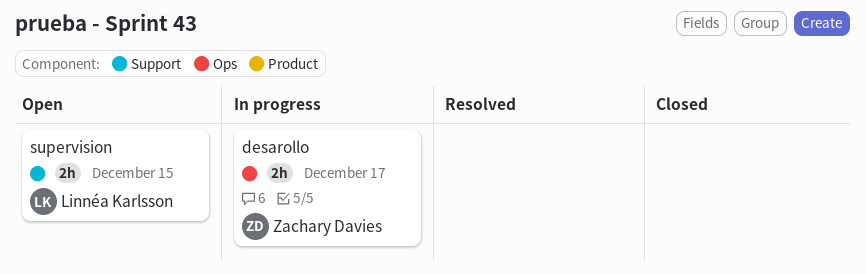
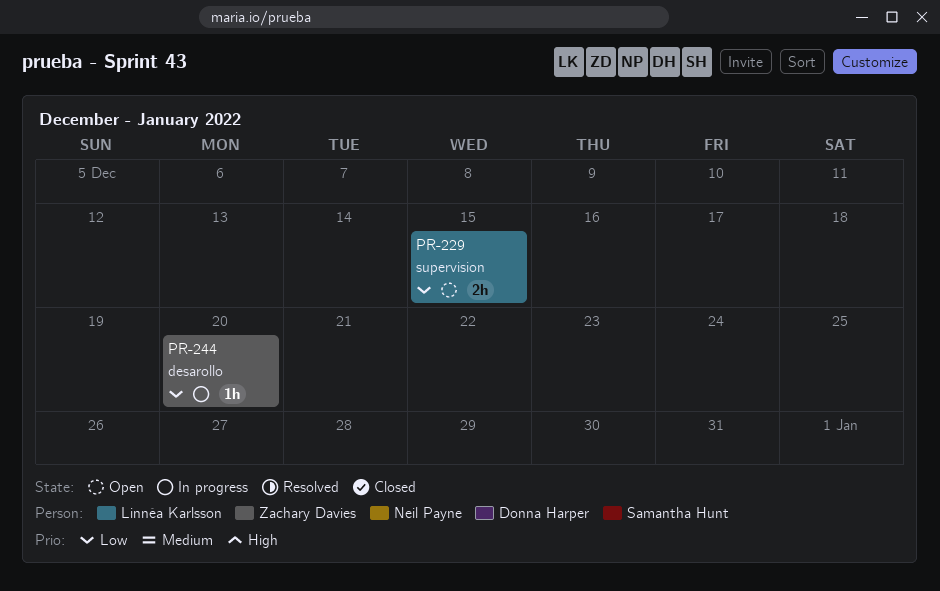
desarollo, estimate: 2h -> 1h
desarollo, due: Dec 17 -> Dec 20

